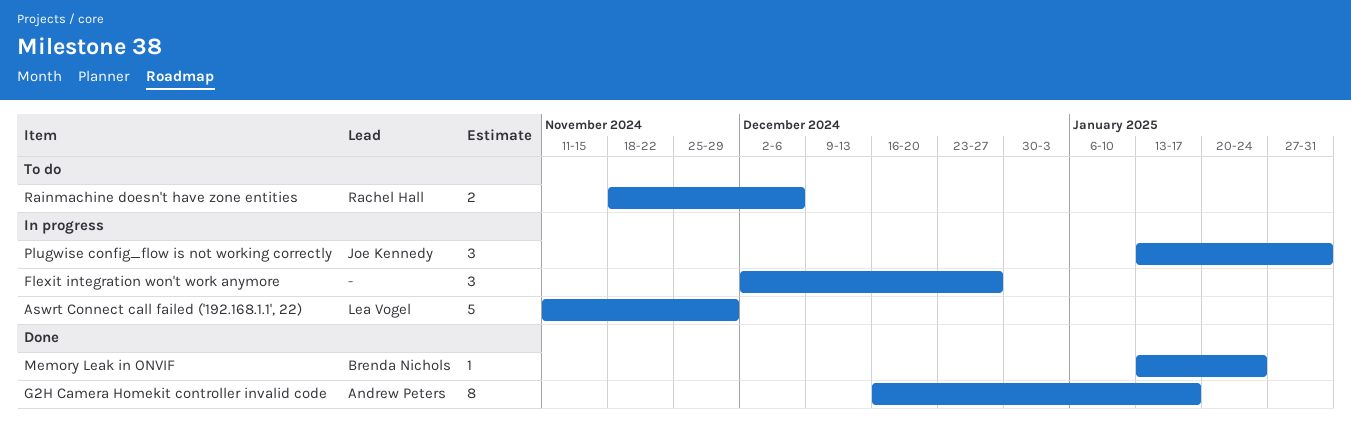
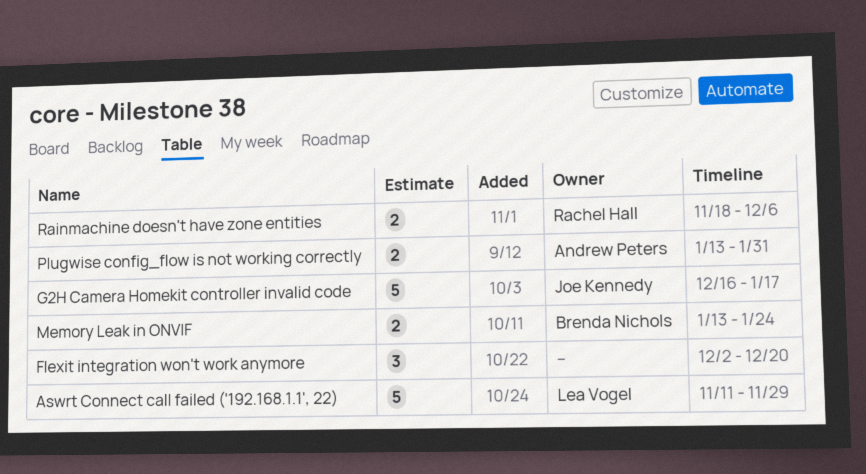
Flexit integration won't work anymore, due: Dec 27 -> Dec 20
G2H Camera Homekit controller invalid code, owner: Andrew Peters -> Joe Kennedy
G2H Camera Homekit controller invalid code, estimate: 8 -> 5
Memory Leak in ONVIF, estimate: 1 -> 2
Plugwise config_flow is not working correctly, owner: Joe Kennedy -> Andrew Peters
Plugwise config_flow is not working correctly, estimate: 3 -> 2

